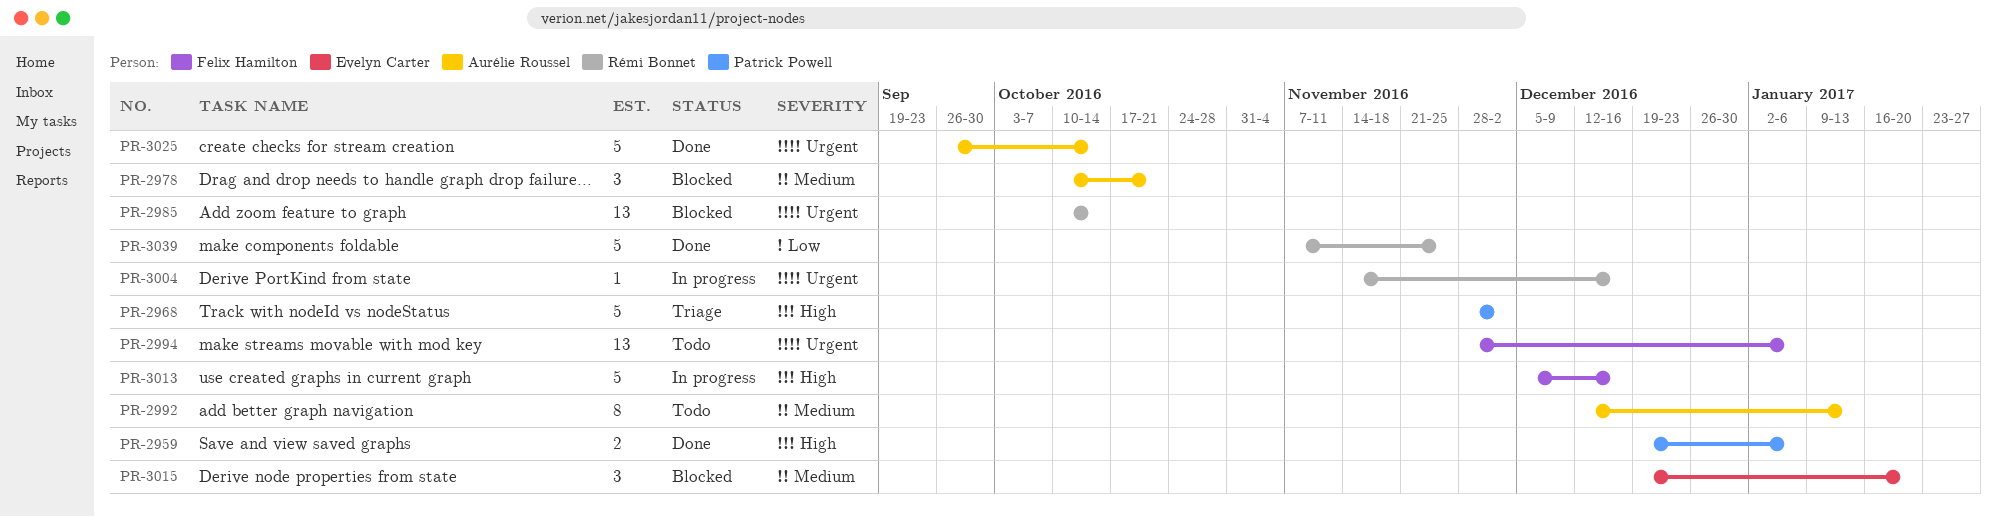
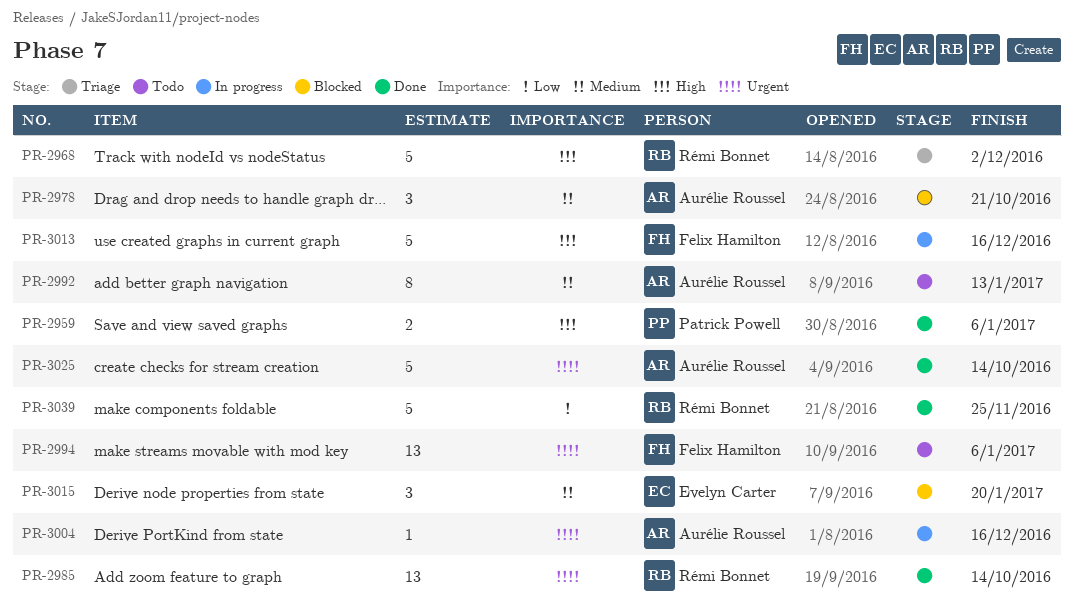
PR-2968, owner: Patrick Powell -> Rémi Bonnet
PR-2985, status: Blocked -> Done
PR-3004, owner: Rémi Bonnet -> Aurélie Roussel

